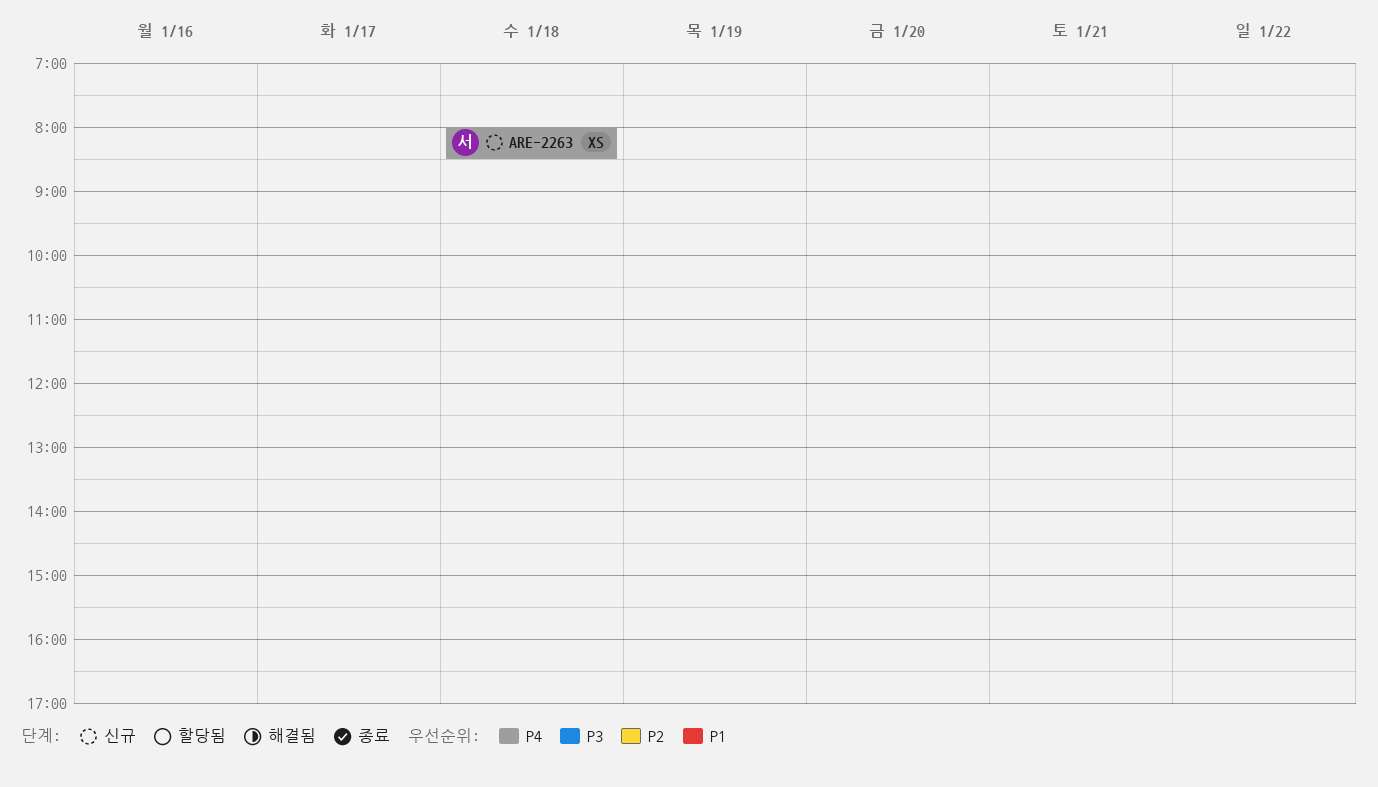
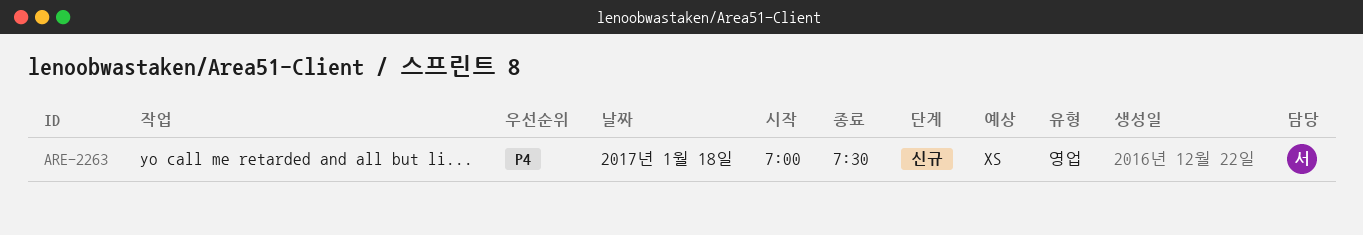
ARE-2263, begins: 08:00 -> 07:00
ARE-2263, ends: 08:30 -> 07:30

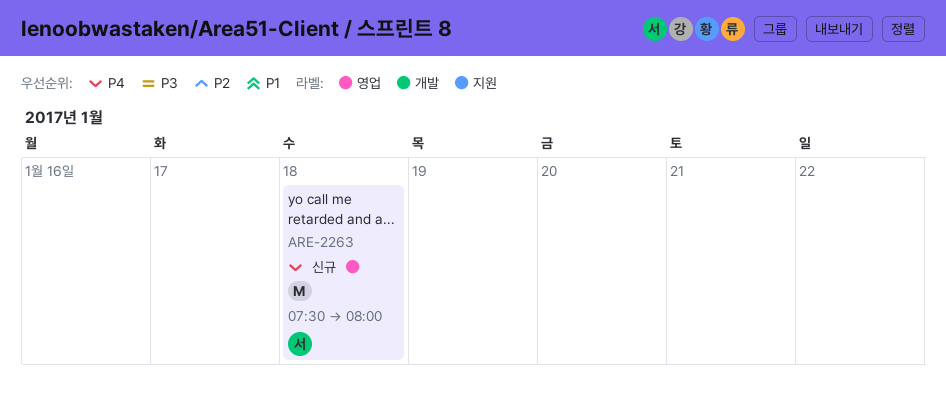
ARE-2263, estimate: XS -> M
ARE-2263, begins: 07:00 -> 07:30
ARE-2263, ends: 07:30 -> 08:00

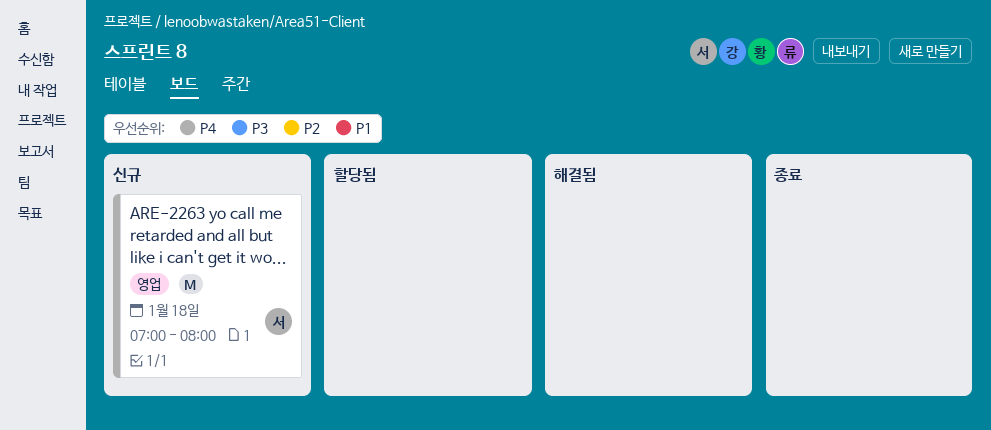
ARE-2263, begins: 07:30 -> 07:00

